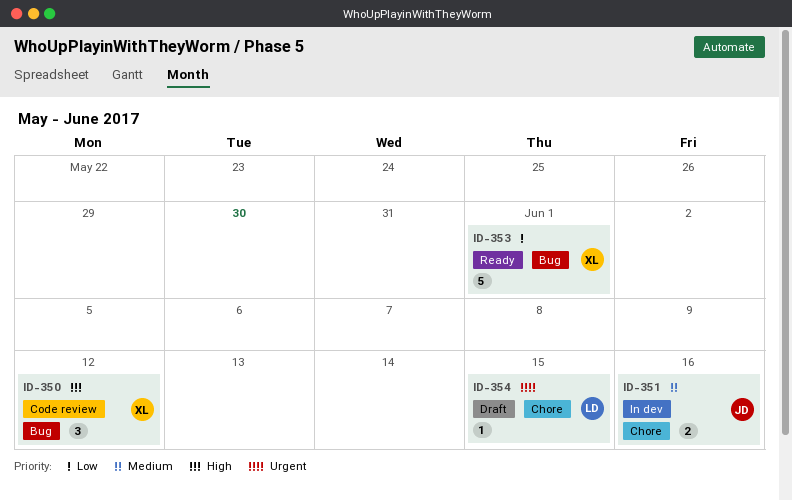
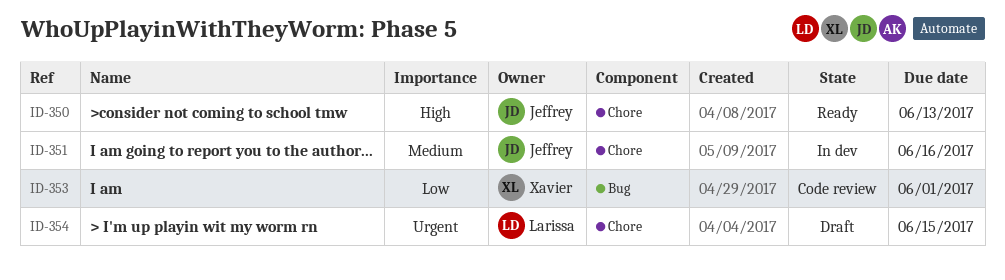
ID-350, status: Code review -> Ready
ID-350, owner: Xavier -> Jeffrey
ID-350, label: Bug -> Chore
ID-350, due: Jun 12 -> Jun 13
ID-353, status: Ready -> Code review

